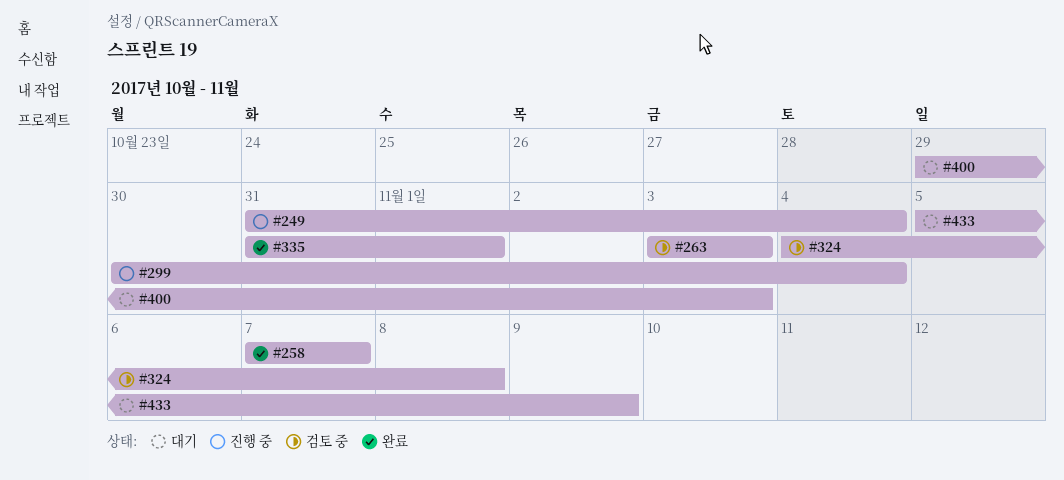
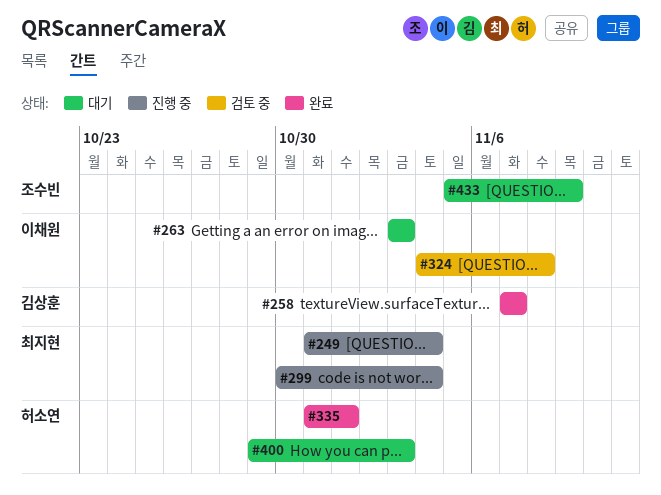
#263, status: 검토 중 -> 대기

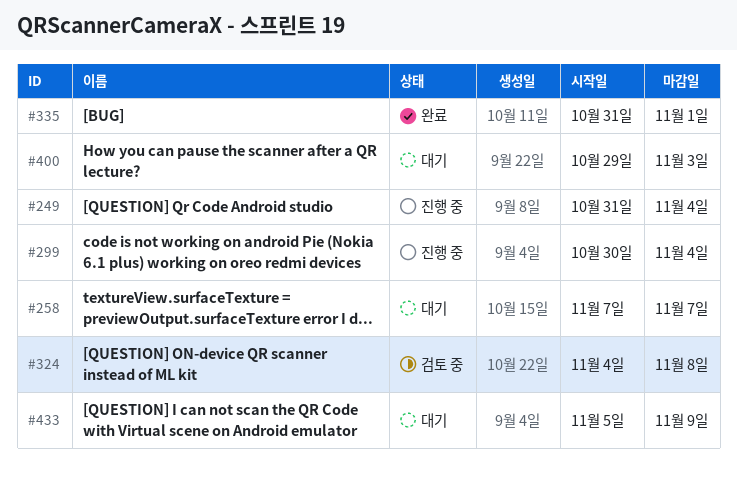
#258, status: 완료 -> 대기
#263: present -> none

